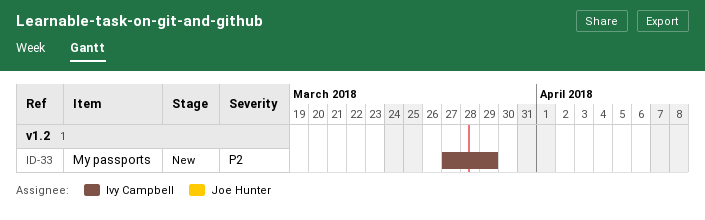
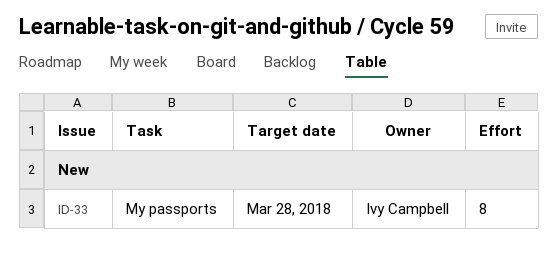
ID-33, due: Mar 29 -> Mar 28

